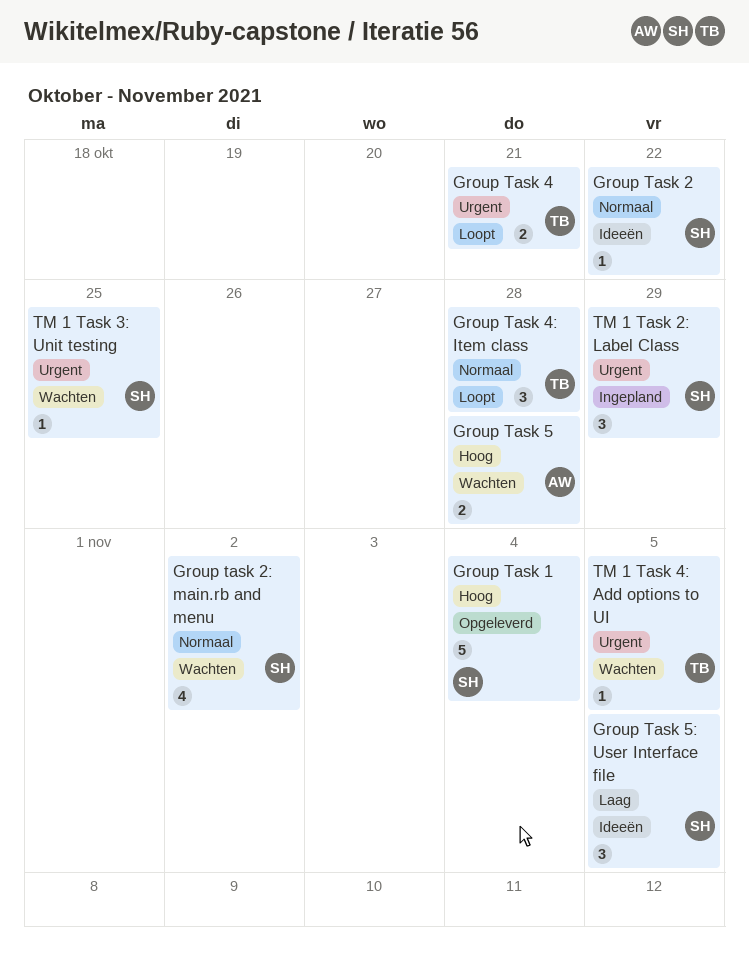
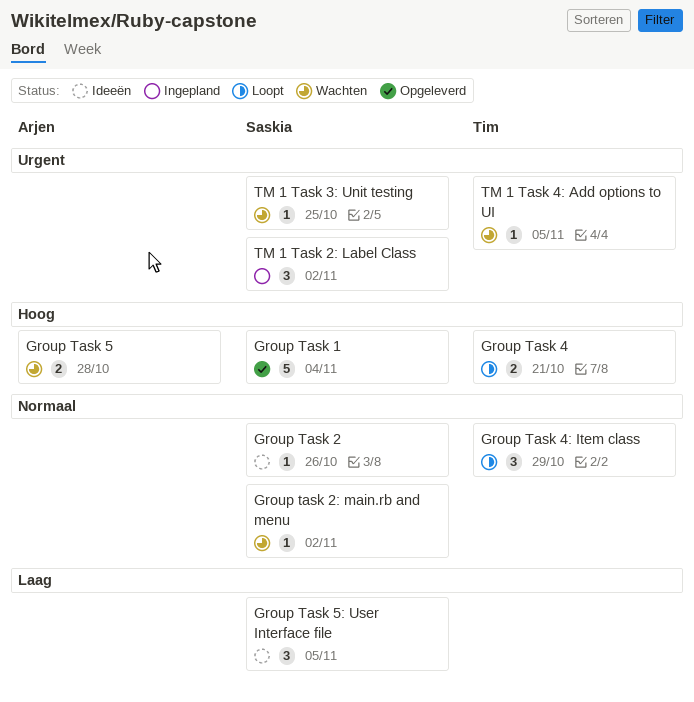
Group Task 2, due: Oct 22 -> Oct 26
Group task 2: main.rb and menu, estimate: 4 -> 1
Group Task 4, priority: Urgent -> Hoog
Group Task 4: Item class, due: Oct 28 -> Oct 29
TM 1 Task 2: Label Class, due: Oct 29 -> Nov 2

